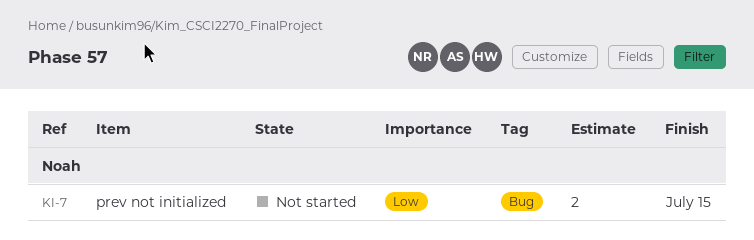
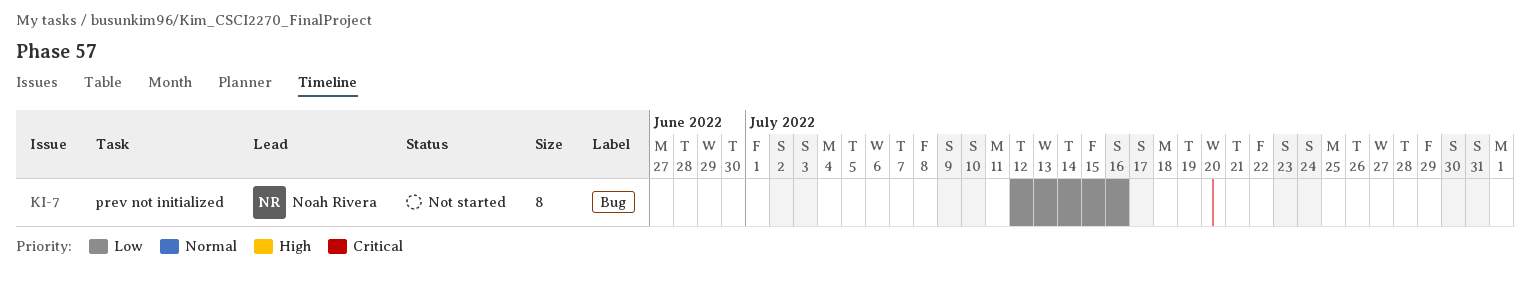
KI-7, estimate: 2 -> 8
KI-7, due: Jul 15 -> Jul 16

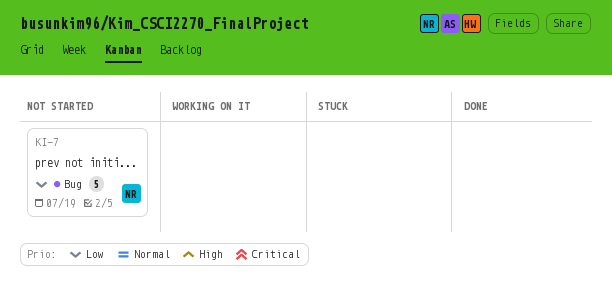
KI-7, estimate: 8 -> 5
KI-7, due: Jul 16 -> Jul 19

